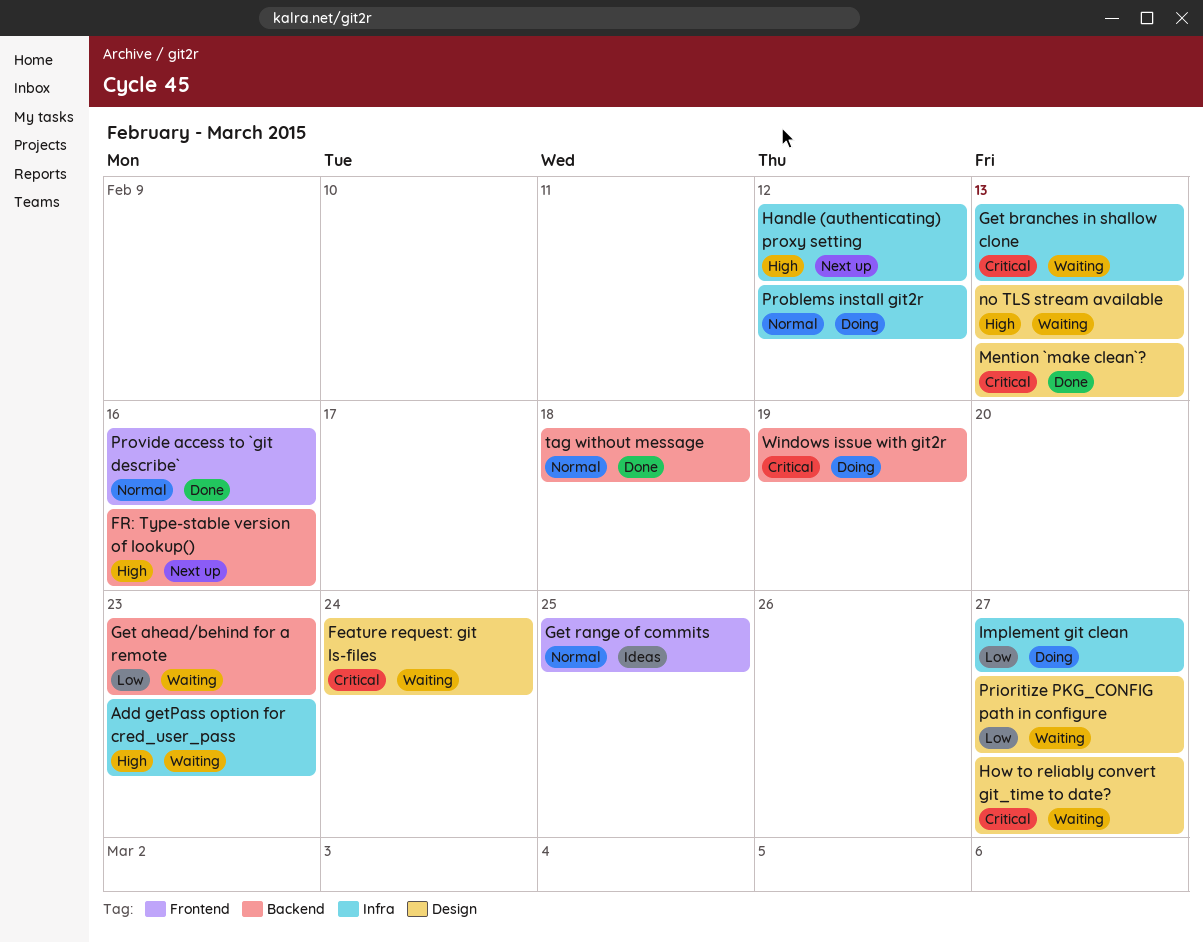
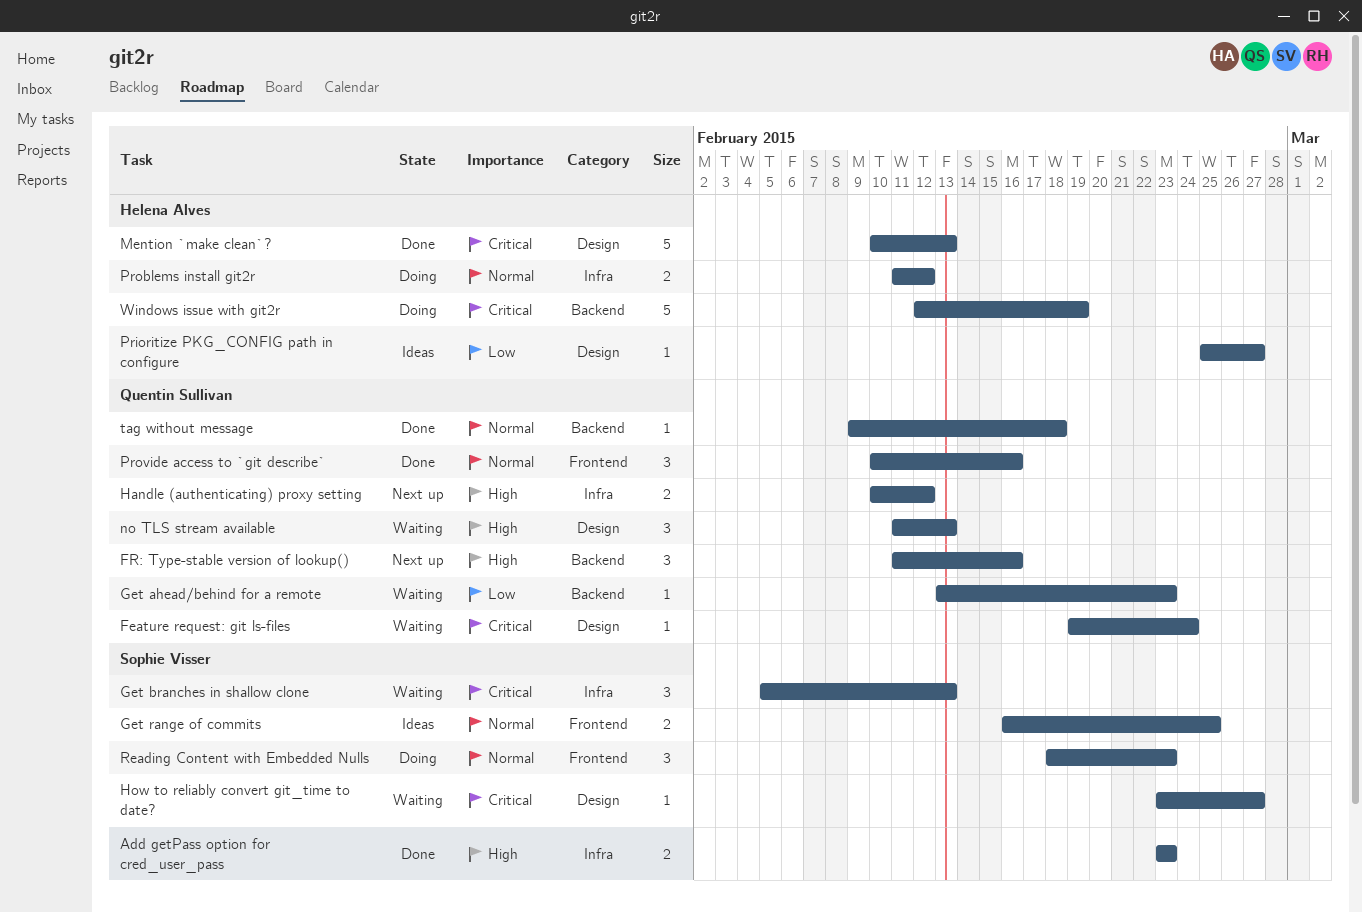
Add getPass option for cred_user_pass, status: Waiting -> Done
Implement git clean: present -> none
Prioritize PKG_CONFIG path in configure, status: Waiting -> Ideas
Reading Content with Embedded Nulls: none -> present

